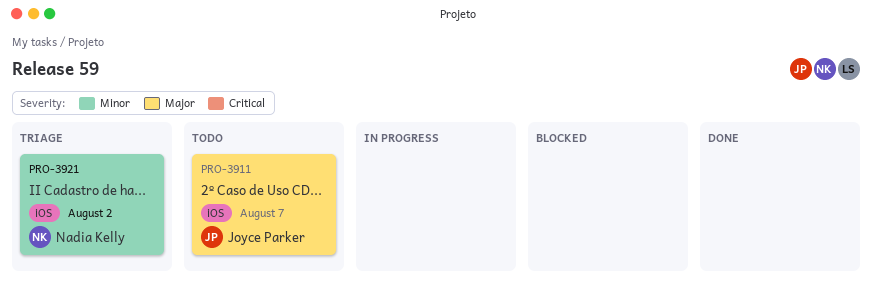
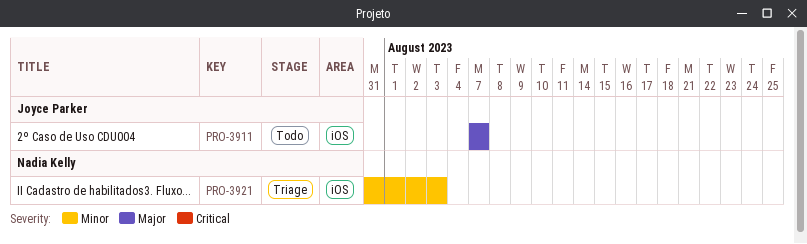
PRO-3921, due: Aug 2 -> Aug 3

